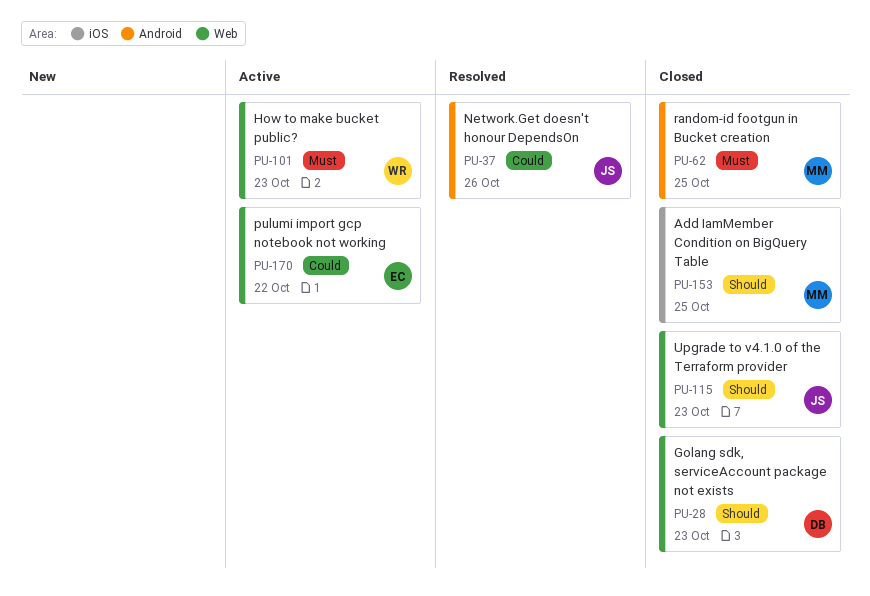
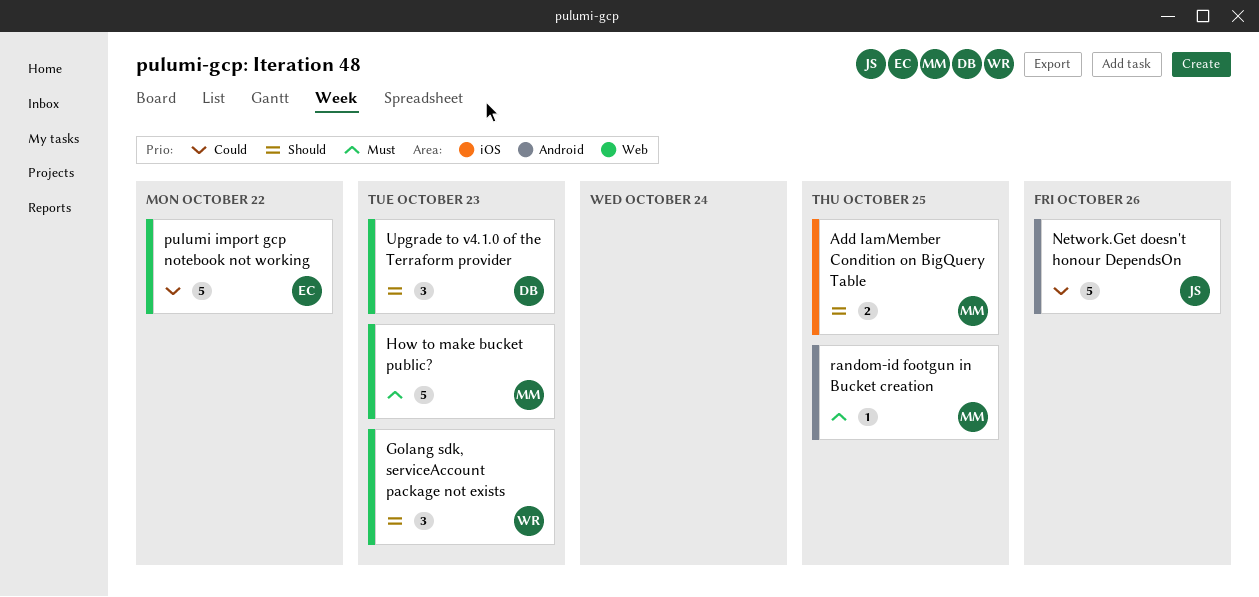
Golang sdk, serviceAccount package not exists, owner: DB -> WR
How to make bucket public?, owner: WR -> MM
Upgrade to v4.1.0 of the Terraform provider, owner: JS -> DB

